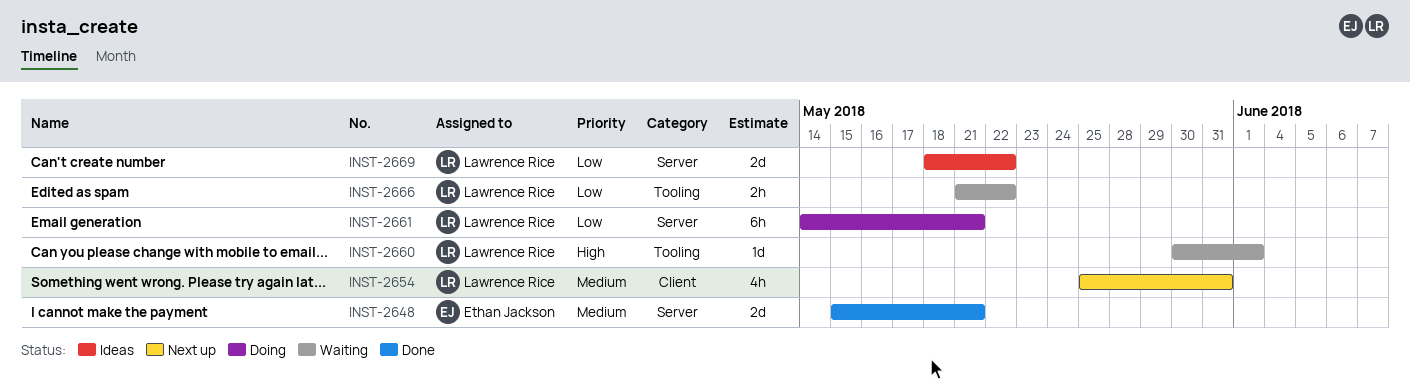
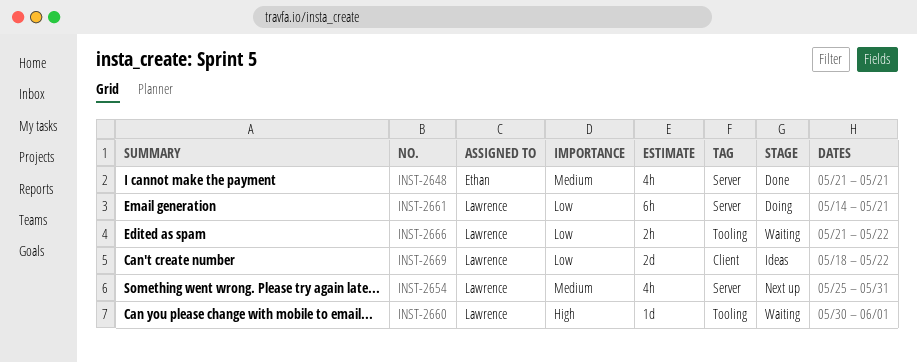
INST-2648, estimate: 2d -> 4h
INST-2648, start: May 15 -> May 21
INST-2654, label: Client -> Server
INST-2669, label: Server -> Client

